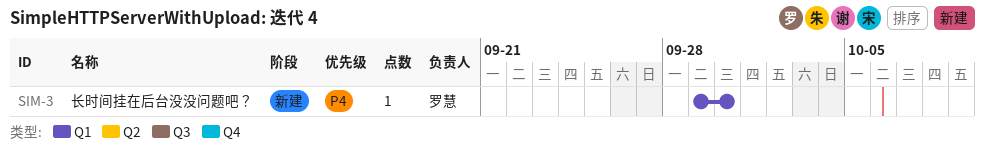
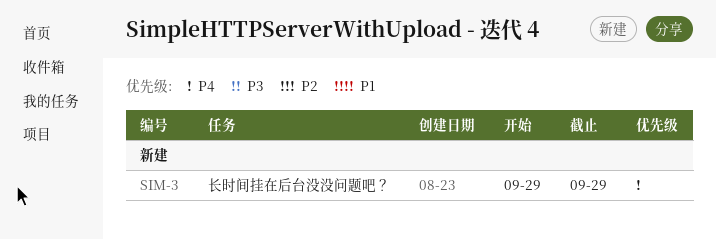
SIM-3, due: Sep 30 -> Sep 29

